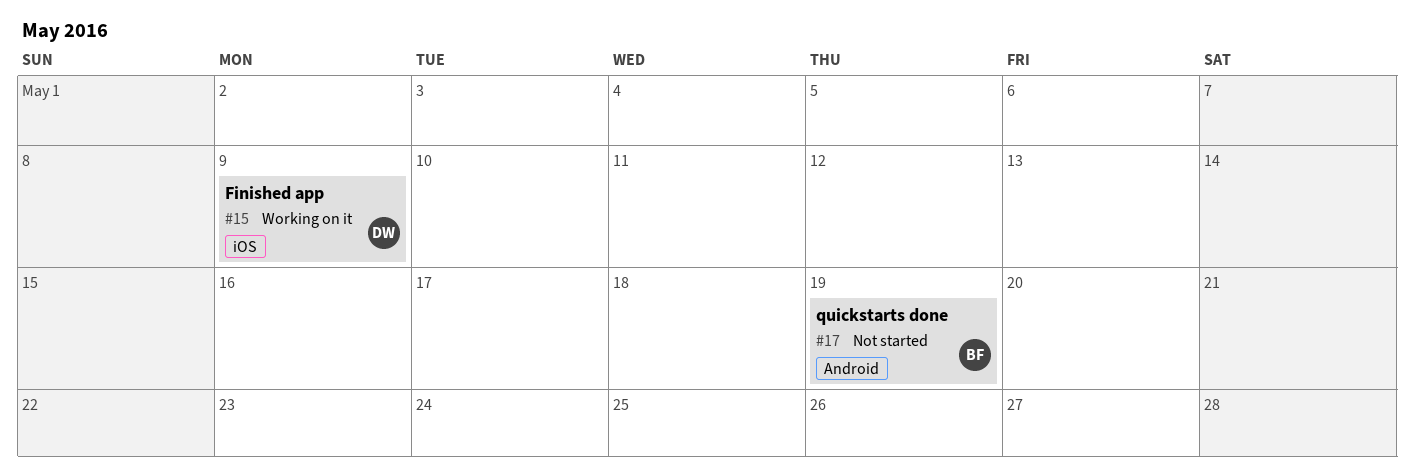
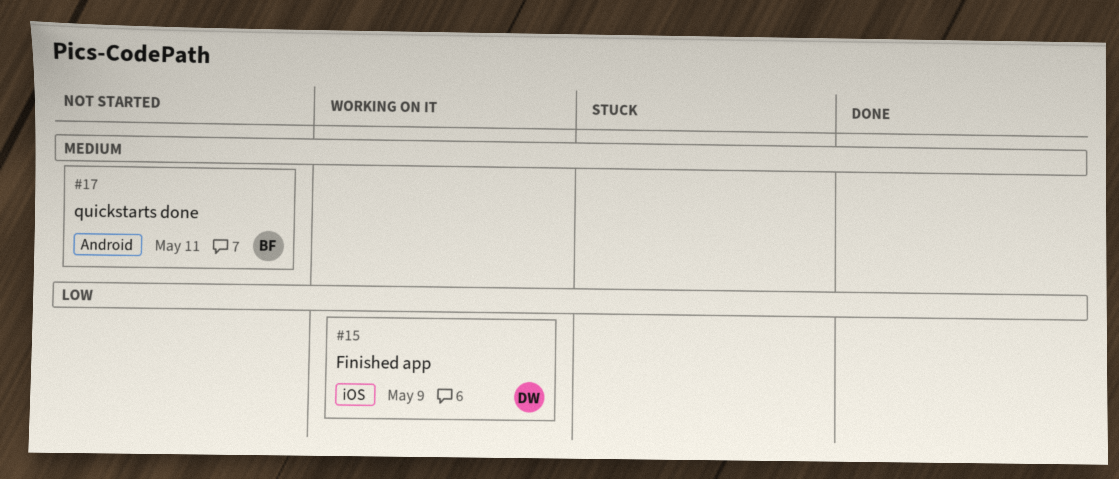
#17, due: May 19 -> May 11

